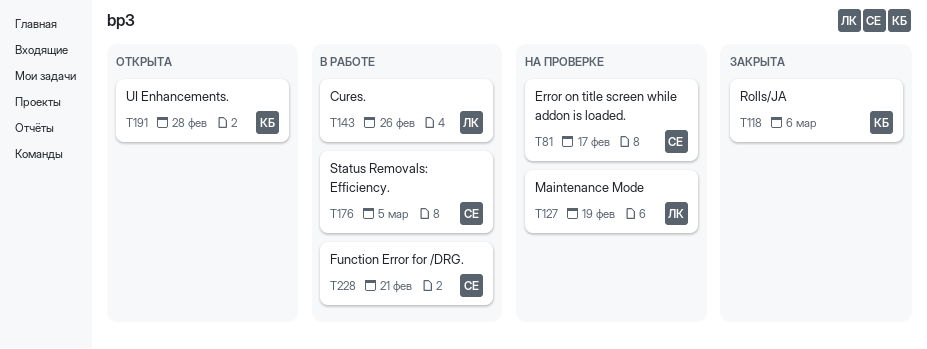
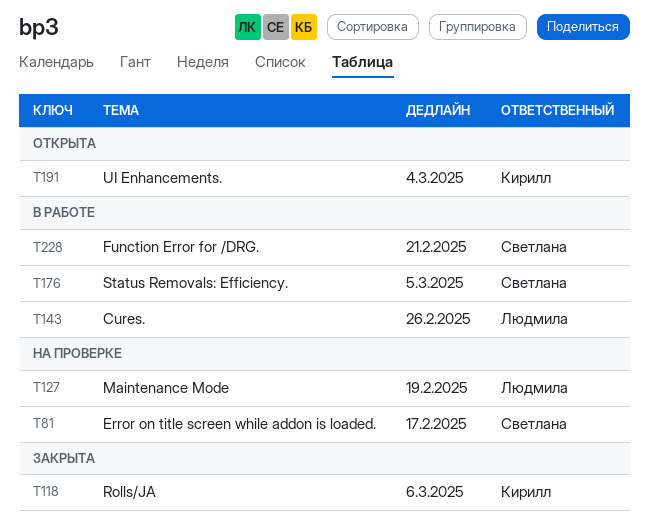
T191, due: Feb 28 -> Mar 4

